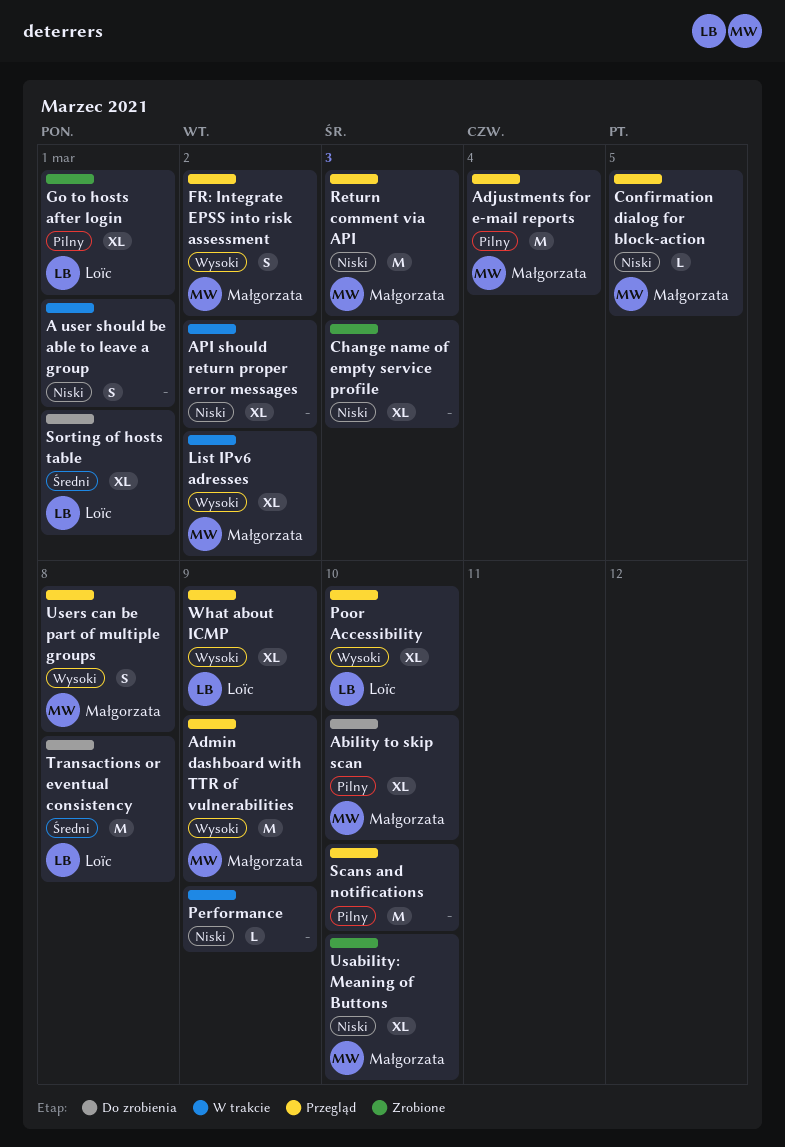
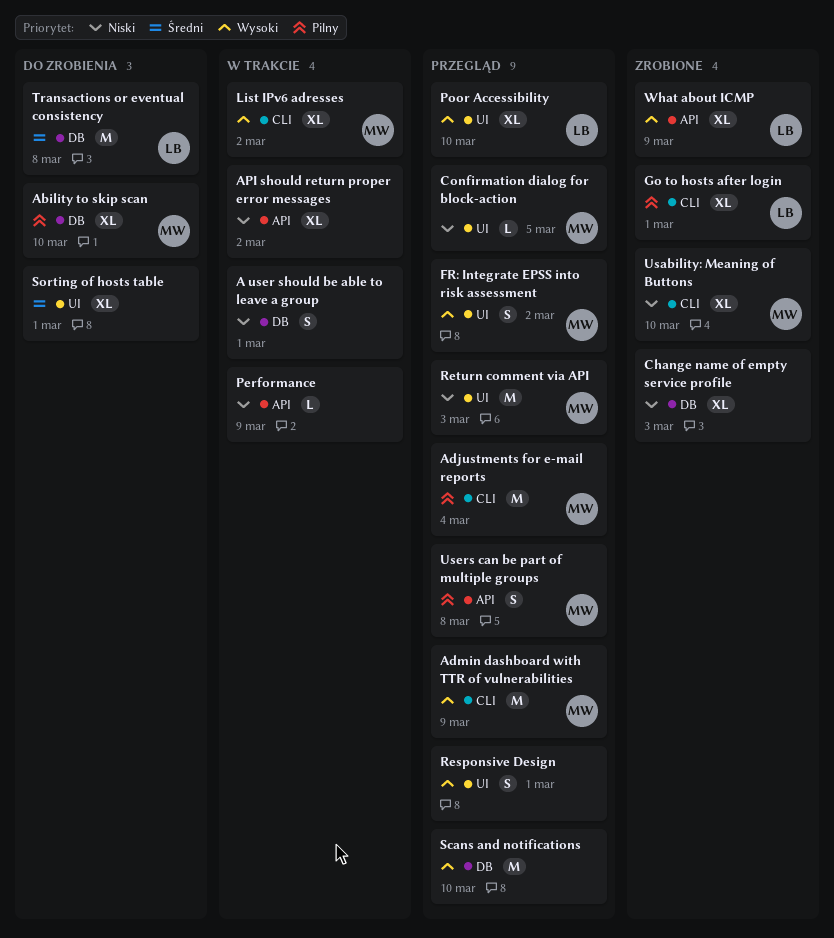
Responsive Design: none -> present
Scans and notifications, priority: Pilny -> Wysoki
Sorting of hosts table, owner: Loïc -> none
Users can be part of multiple groups, priority: Wysoki -> Pilny
What about ICMP, status: Przegląd -> Zrobione

